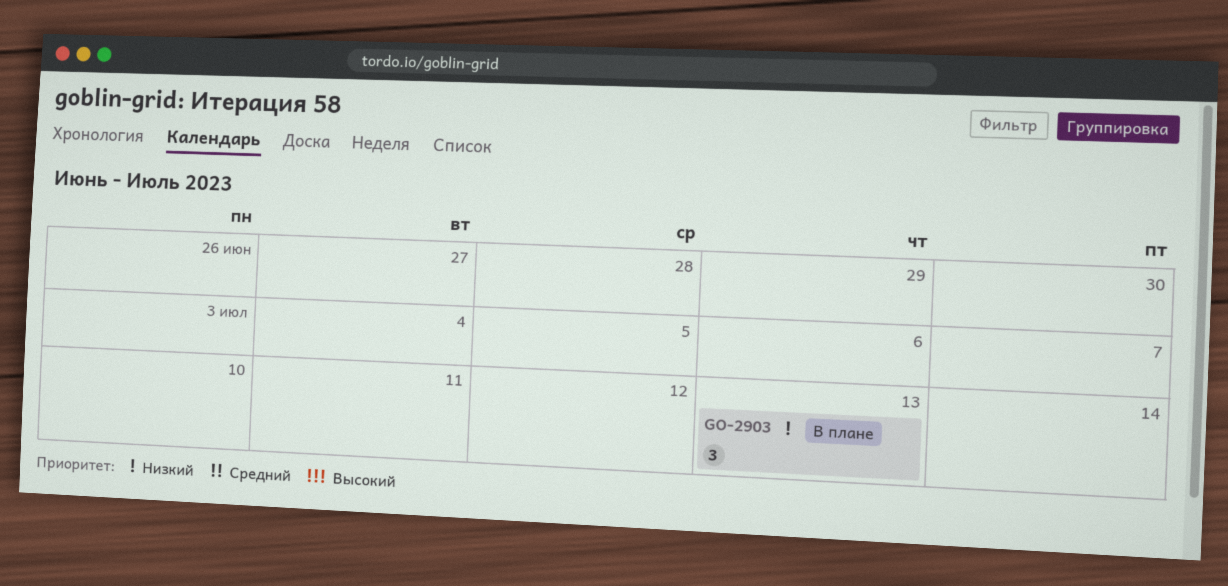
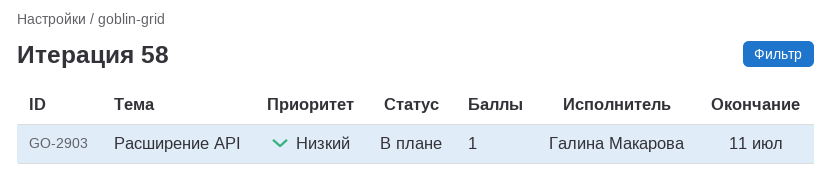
GO-2903, estimate: 3 -> 1
GO-2903, due: Jul 13 -> Jul 11

